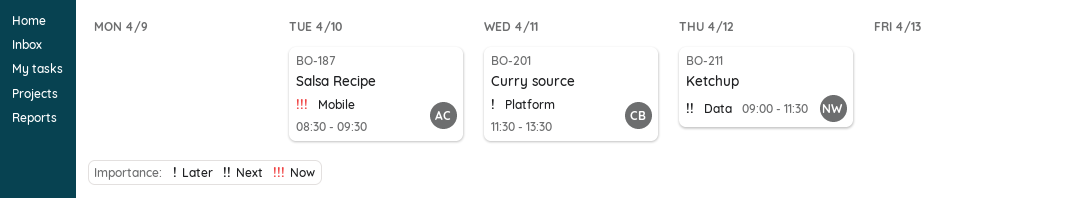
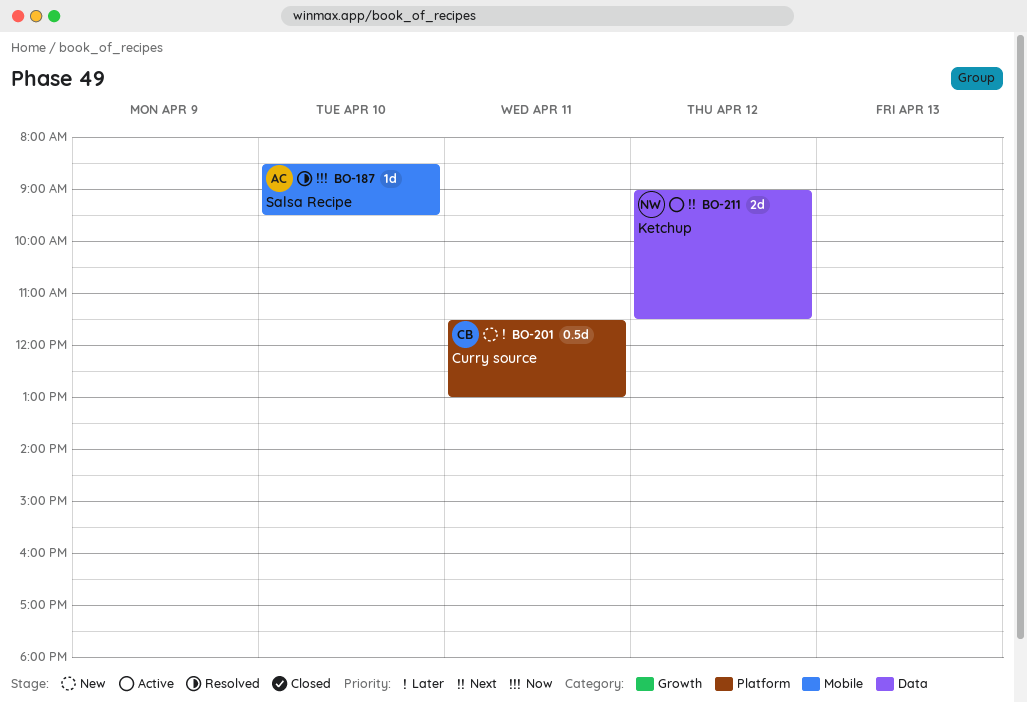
BO-201, ends: 13:30 -> 13:00

